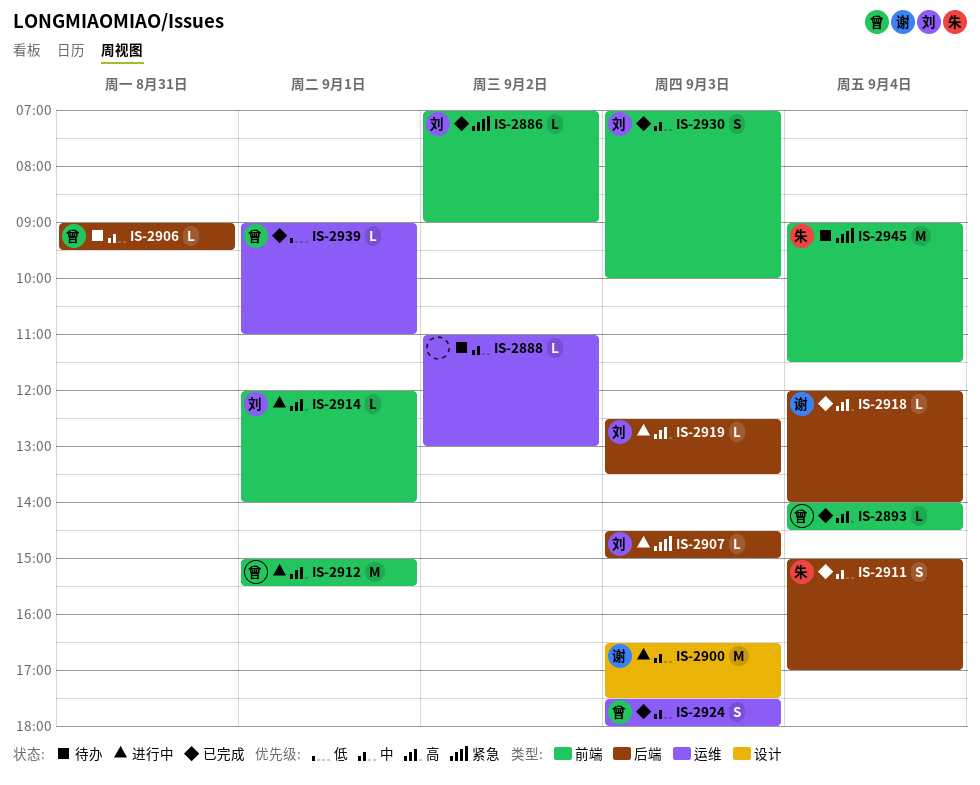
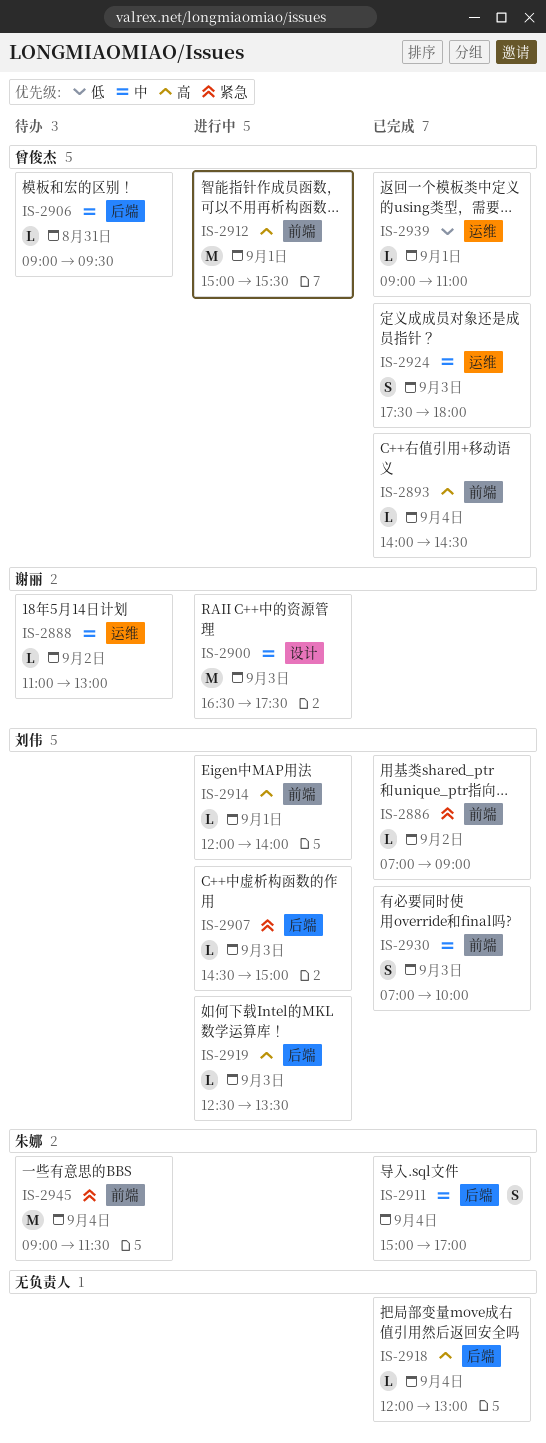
IS-2888, owner: none -> 谢丽
IS-2918, owner: 谢丽 -> none
IS-2918, ends: 14:00 -> 13:00

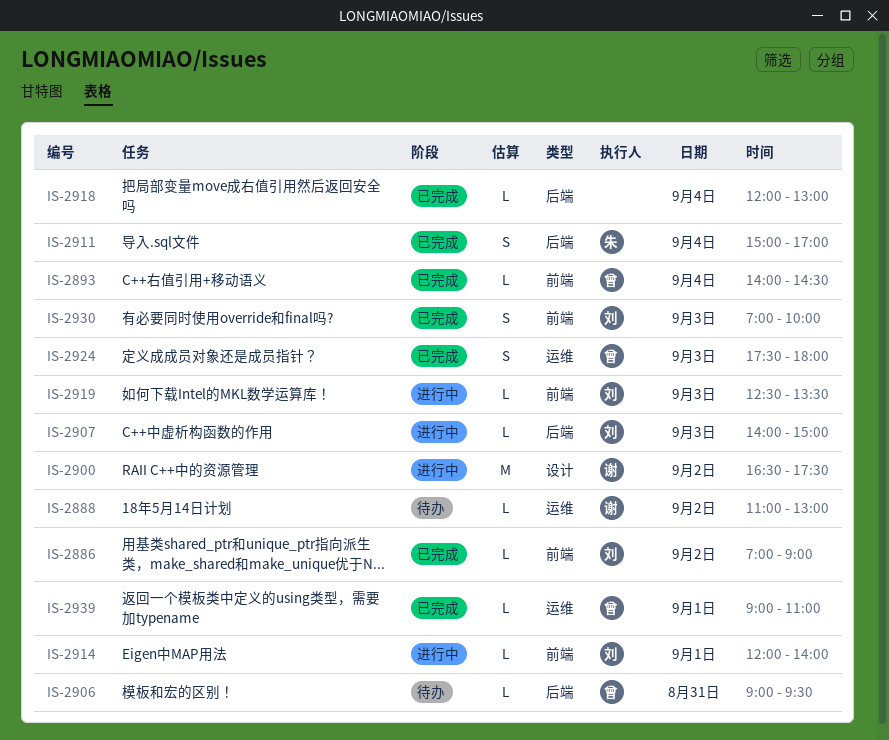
IS-2900, day: Sep 3 -> Sep 2
IS-2907, begins: 14:30 -> 14:00
IS-2912: present -> none
IS-2919, label: 后端 -> 前端
IS-2945: present -> none

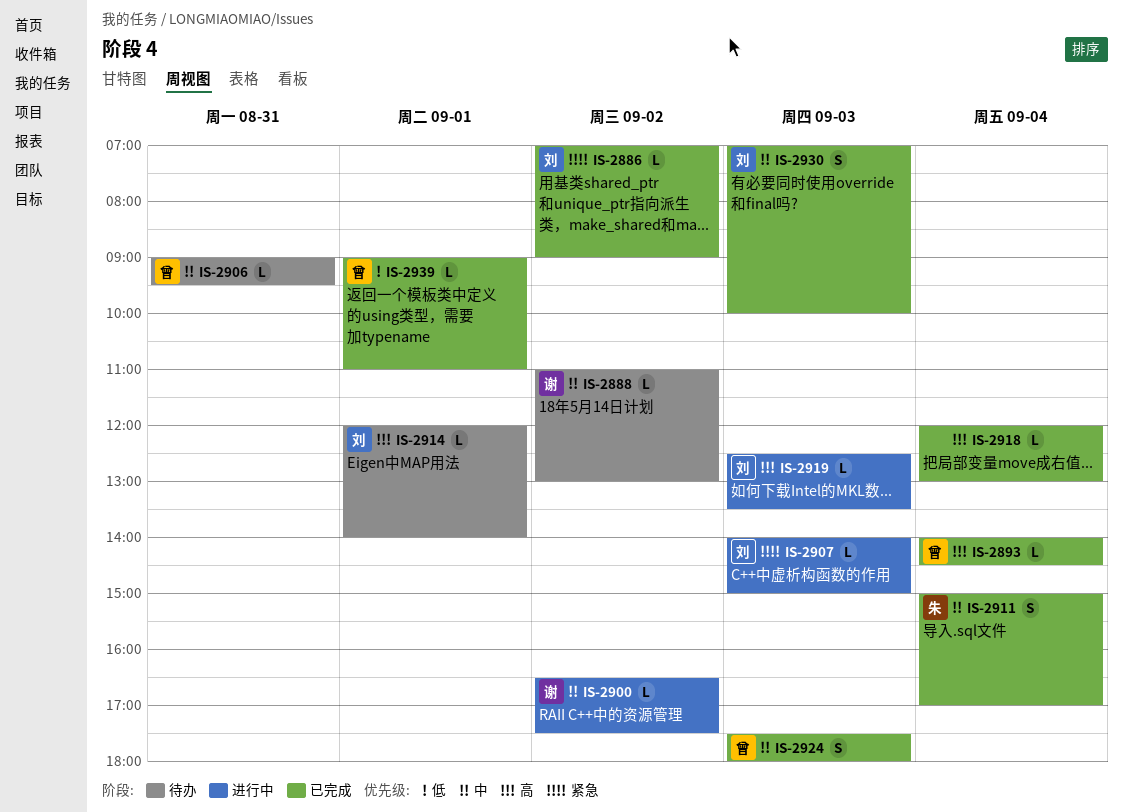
IS-2900, estimate: M -> L
IS-2914, status: 进行中 -> 待办

